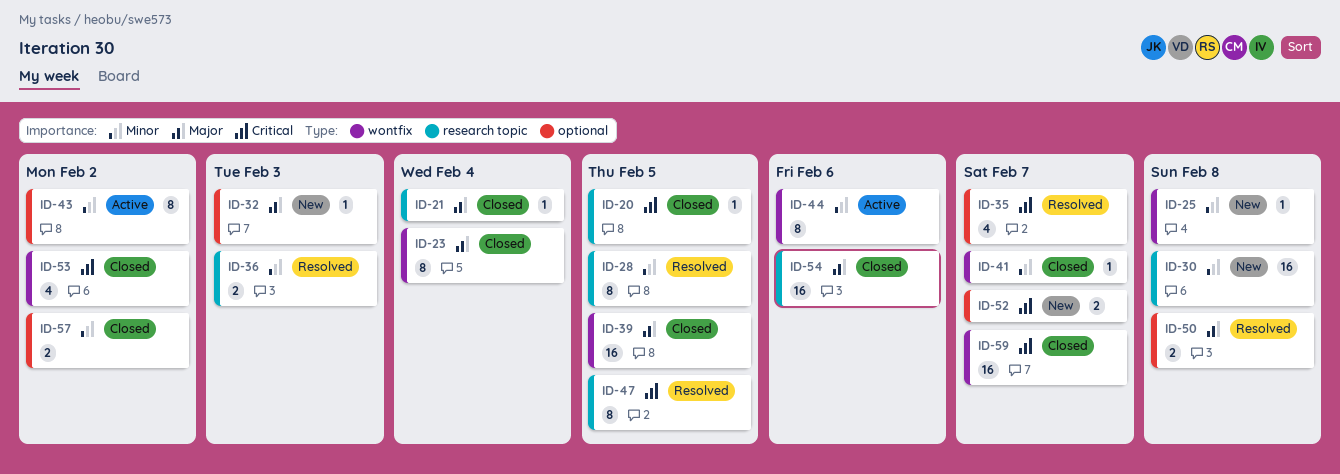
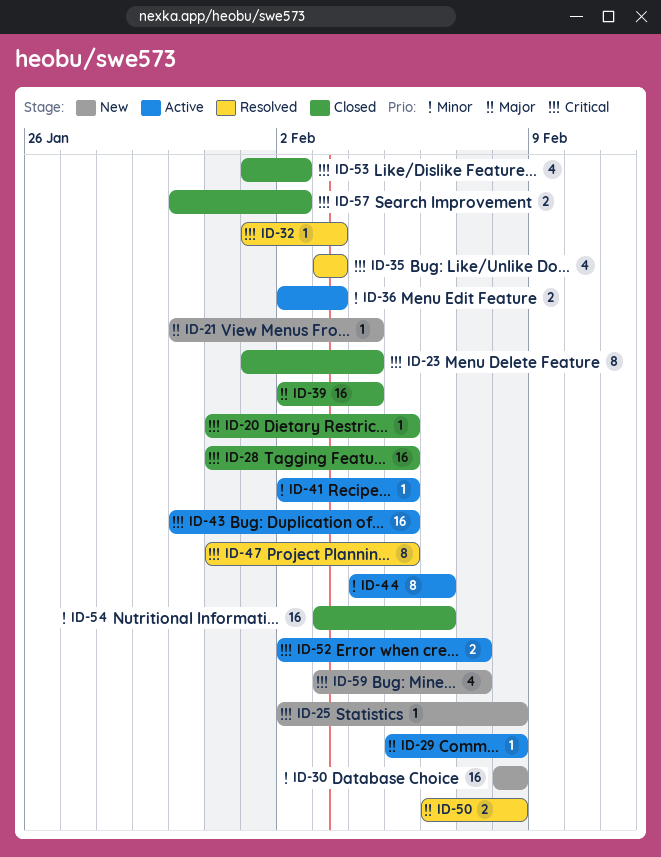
ID-21, status: Closed -> New
ID-23, priority: Major -> Critical
ID-25, priority: Minor -> Critical
ID-28, status: Resolved -> Closed
ID-28, priority: Minor -> Critical
ID-28, estimate: 8 -> 16
ID-29: none -> present
ID-32, status: New -> Resolved
ID-32, priority: Major -> Critical
ID-35, due: Feb 7 -> Feb 3
ID-36, status: Resolved -> Active
ID-39, due: Feb 5 -> Feb 4
ID-41, status: Closed -> Active
ID-41, due: Feb 7 -> Feb 5
ID-43, priority: Minor -> Critical
ID-43, estimate: 8 -> 16
ID-43, due: Feb 2 -> Feb 5
ID-52, status: New -> Active
ID-54, priority: Major -> Minor
ID-57, priority: Minor -> Critical
ID-59, status: Closed -> New
ID-59, estimate: 16 -> 4

